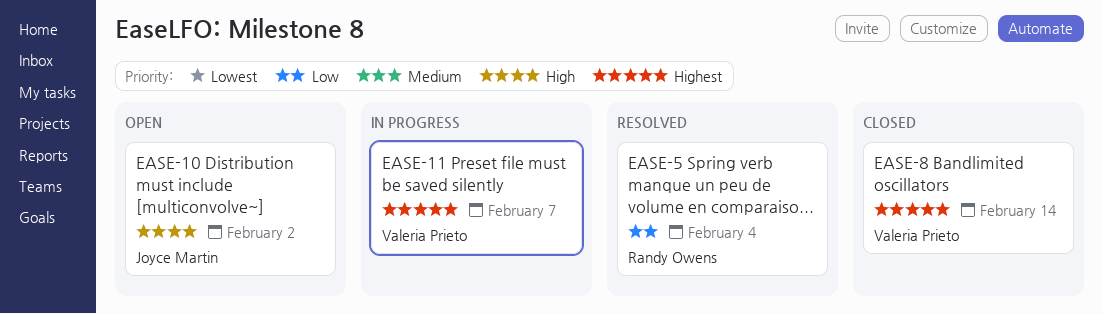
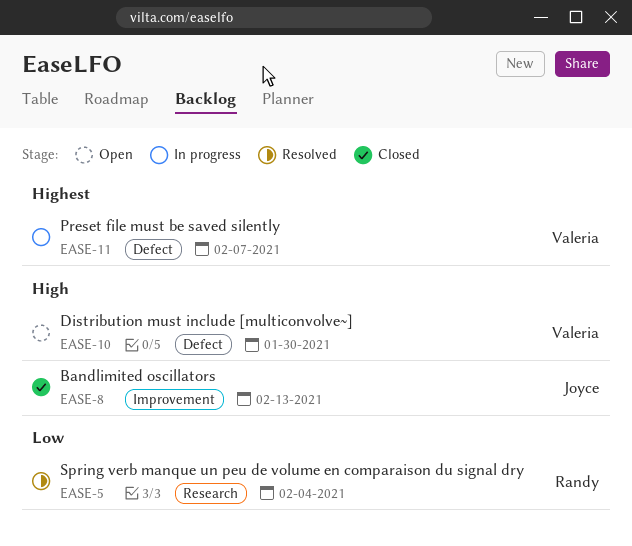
EASE-8, owner: Valeria Prieto -> Joyce Martin
EASE-8, priority: Highest -> High
EASE-8, due: Feb 14 -> Feb 13
EASE-10, owner: Joyce Martin -> Valeria Prieto
EASE-10, due: Feb 2 -> Jan 30

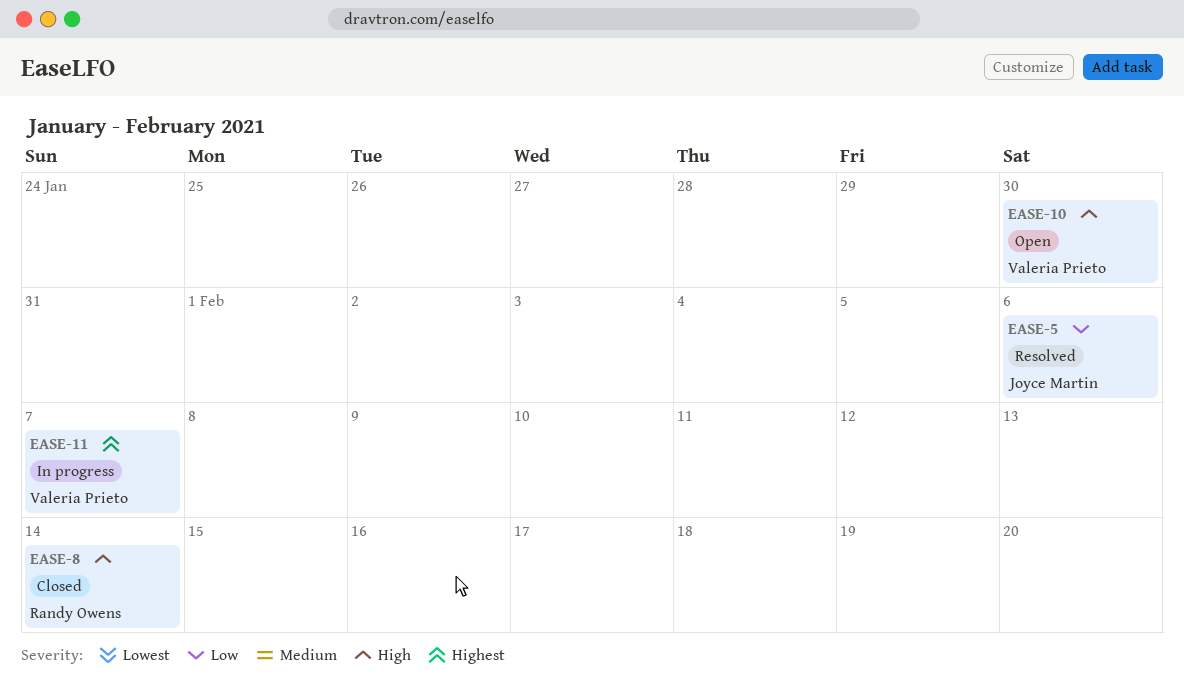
EASE-5, owner: Randy Owens -> Joyce Martin
EASE-5, due: Feb 4 -> Feb 6
EASE-8, owner: Joyce Martin -> Randy Owens
EASE-8, due: Feb 13 -> Feb 14

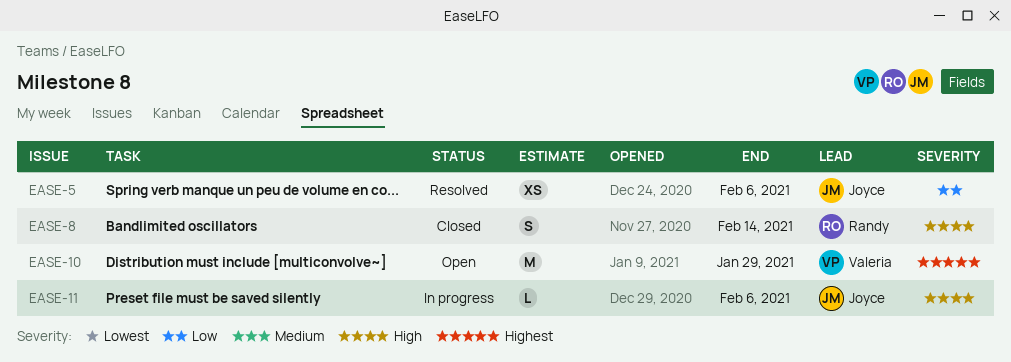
EASE-10, priority: High -> Highest
EASE-10, due: Jan 30 -> Jan 29
EASE-11, owner: Valeria Prieto -> Joyce Martin
EASE-11, priority: Highest -> High
EASE-11, due: Feb 7 -> Feb 6

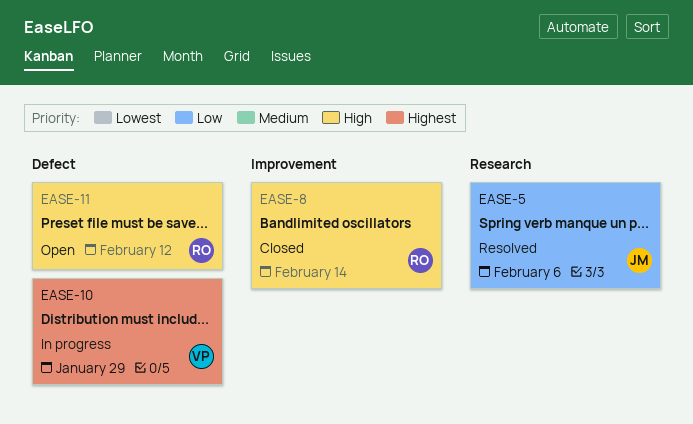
EASE-10, status: Open -> In progress
EASE-11, status: In progress -> Open
EASE-11, owner: Joyce -> Randy
EASE-11, due: Feb 6 -> Feb 12

